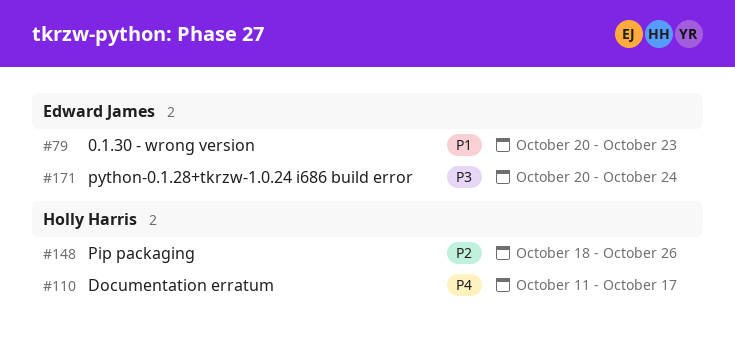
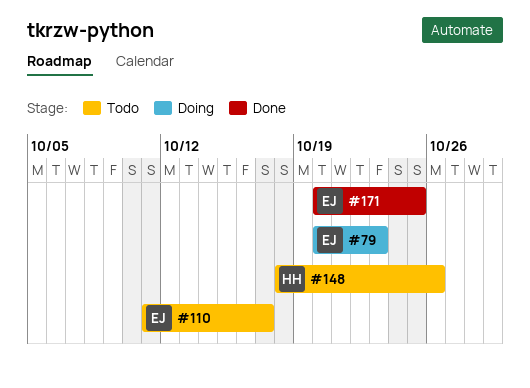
#110, owner: Holly Harris -> Edward James
#171, due: Oct 24 -> Oct 25

